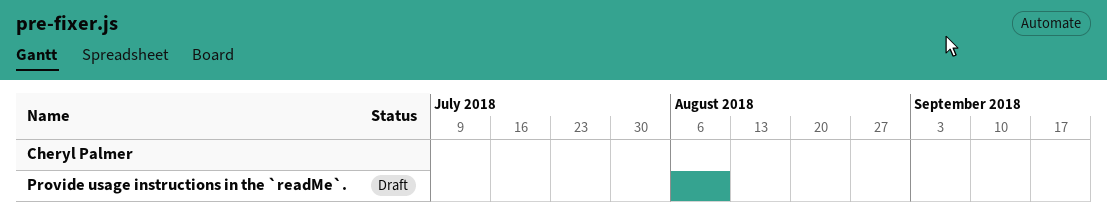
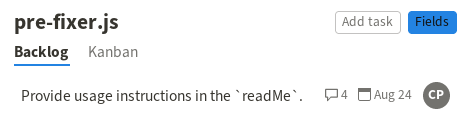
Provide usage instructions in the `readMe`., due: Aug 10 -> Aug 24

